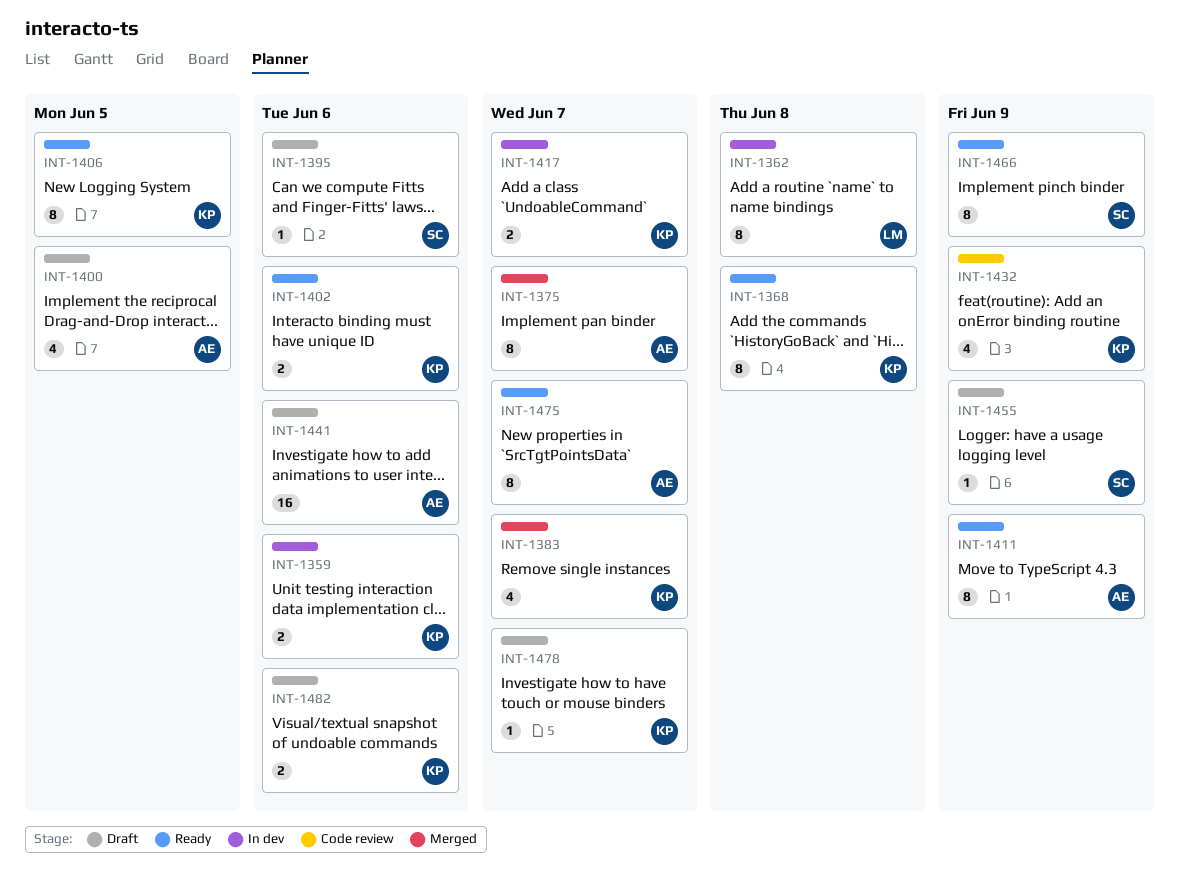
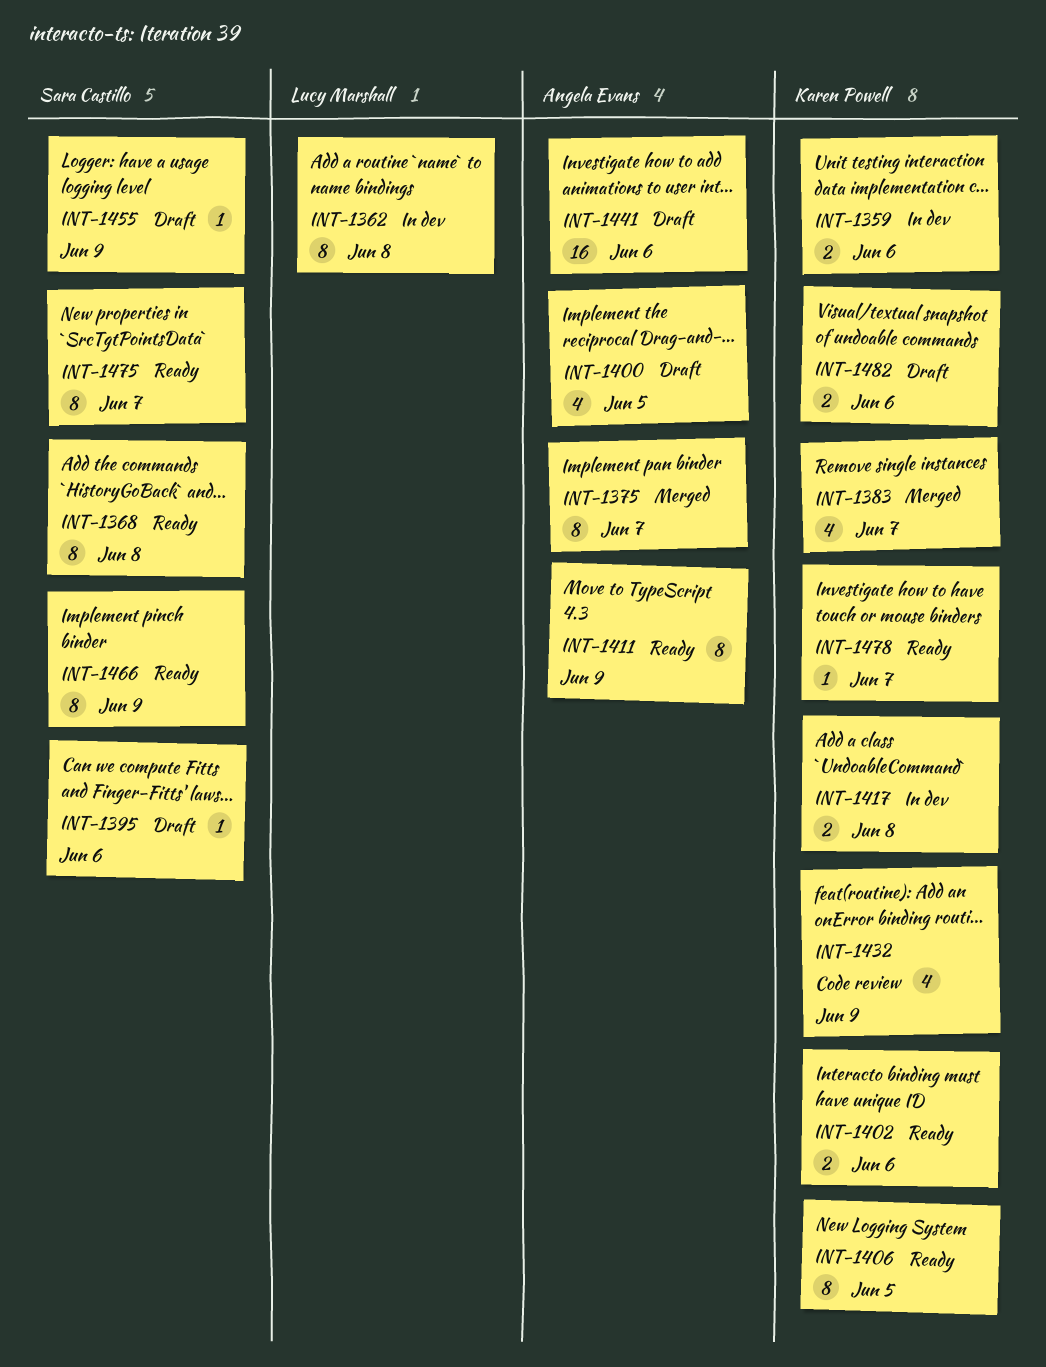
INT-1368, owner: Karen Powell -> Sara Castillo
INT-1417, due: Jun 7 -> Jun 8
INT-1475, owner: Angela Evans -> Sara Castillo
INT-1478, status: Draft -> Ready

